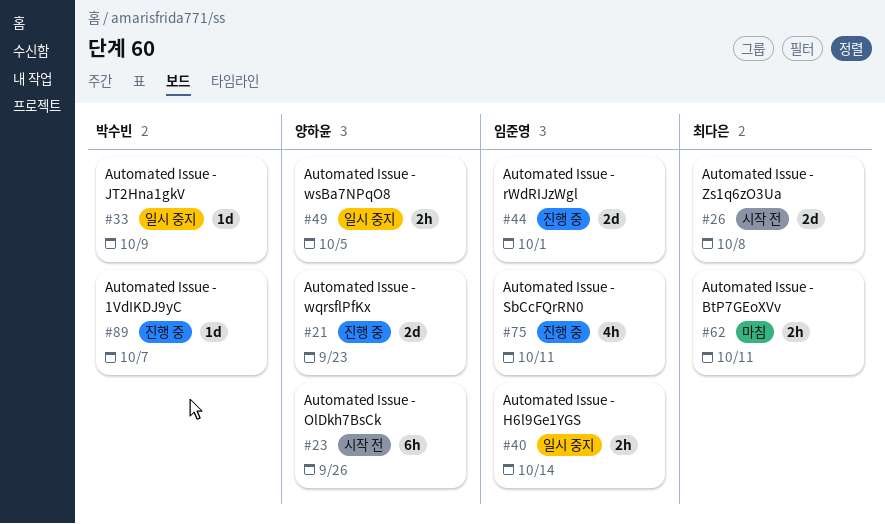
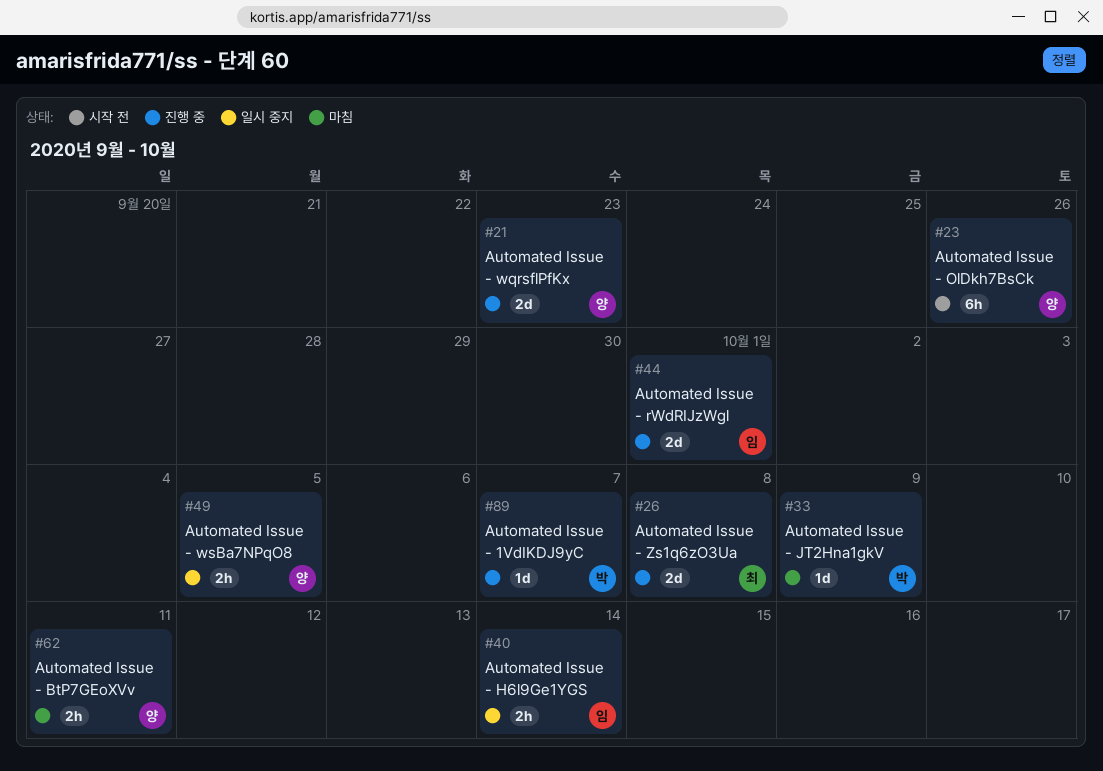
#26, status: 시작 전 -> 진행 중
#33, status: 일시 중지 -> 마침
#62, owner: 최다은 -> 양하윤
#75: present -> none

